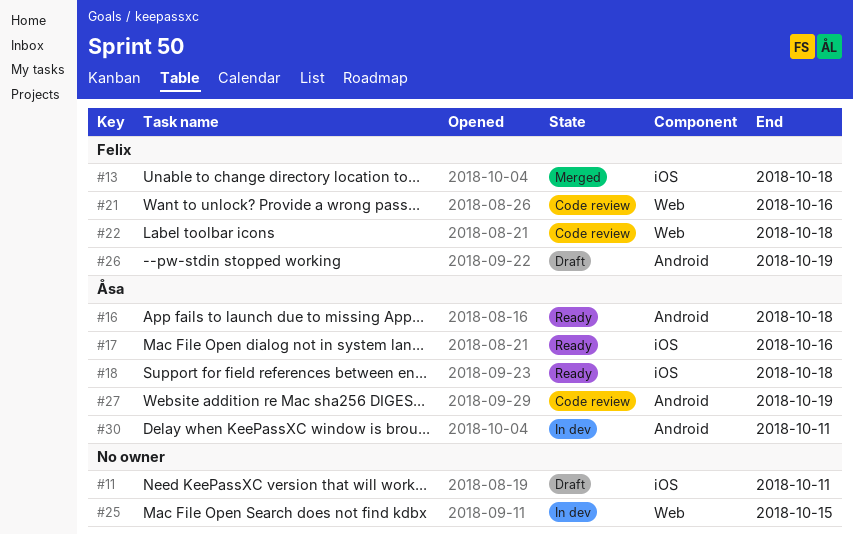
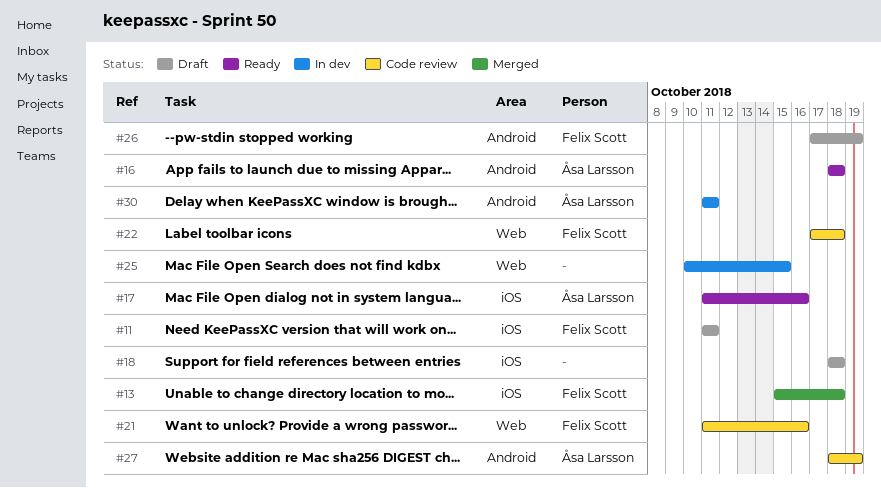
#11, owner: none -> Felix Scott
#18, status: Ready -> Draft
#18, owner: Åsa Larsson -> none

